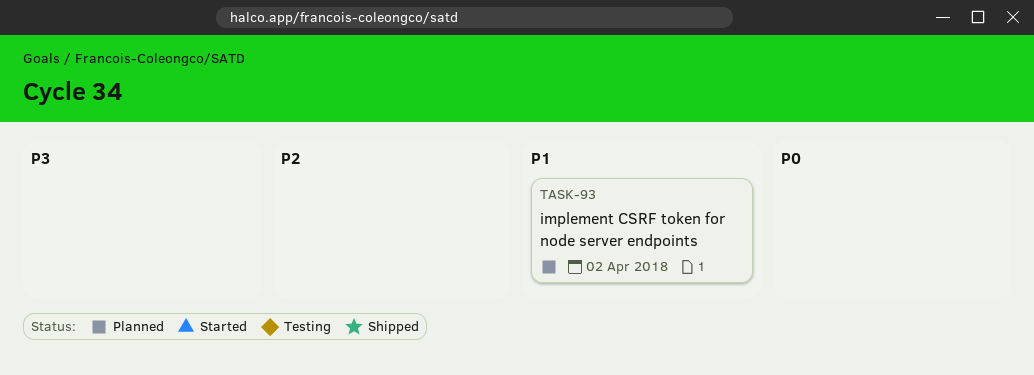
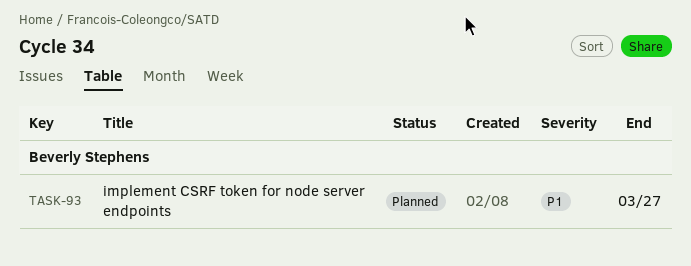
TASK-93, due: Apr 2 -> Mar 27

